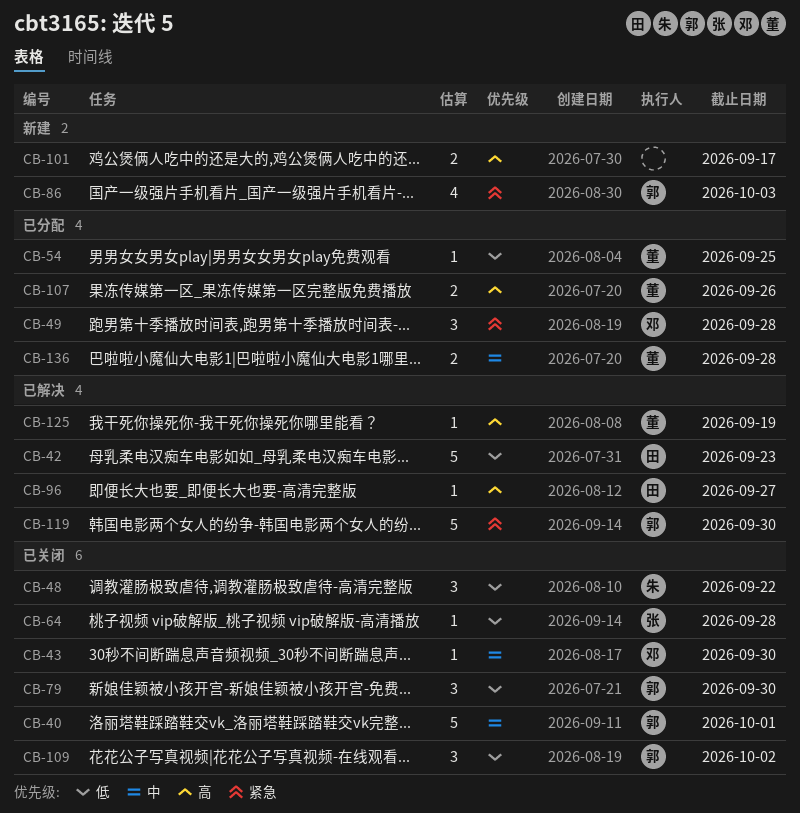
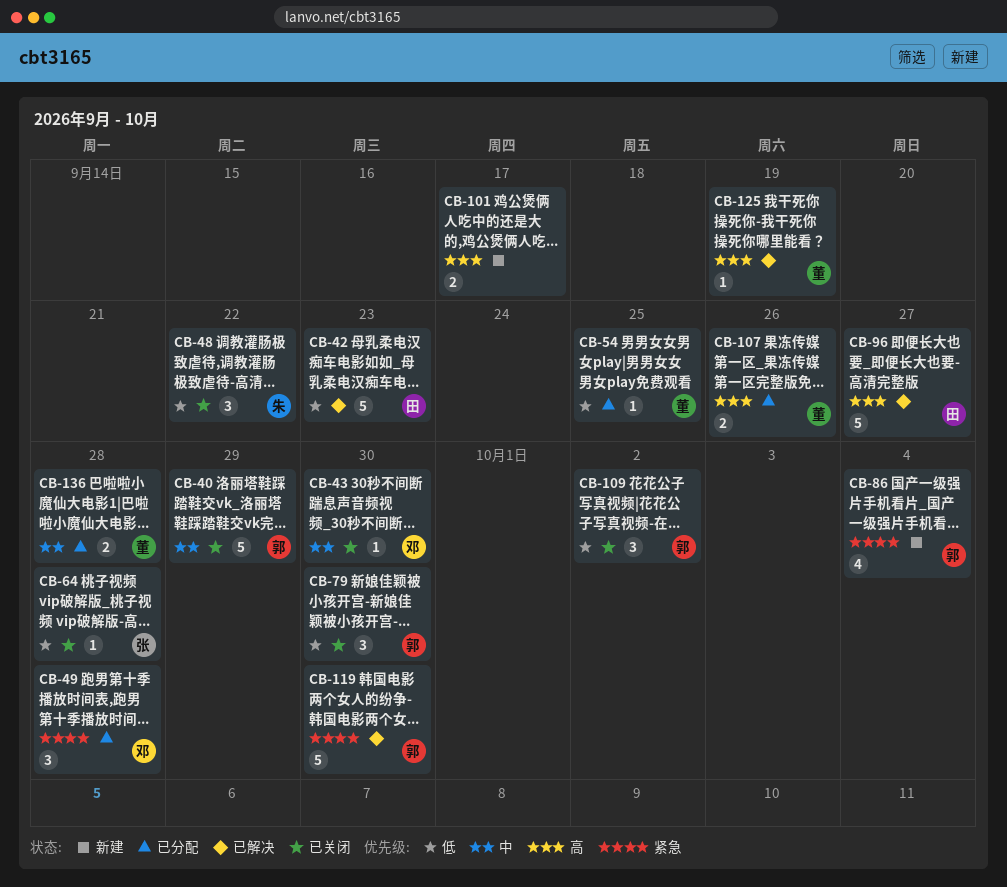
CB-40, due: Oct 1 -> Sep 29
CB-86, due: Oct 3 -> Oct 4
CB-96, estimate: 1 -> 5

